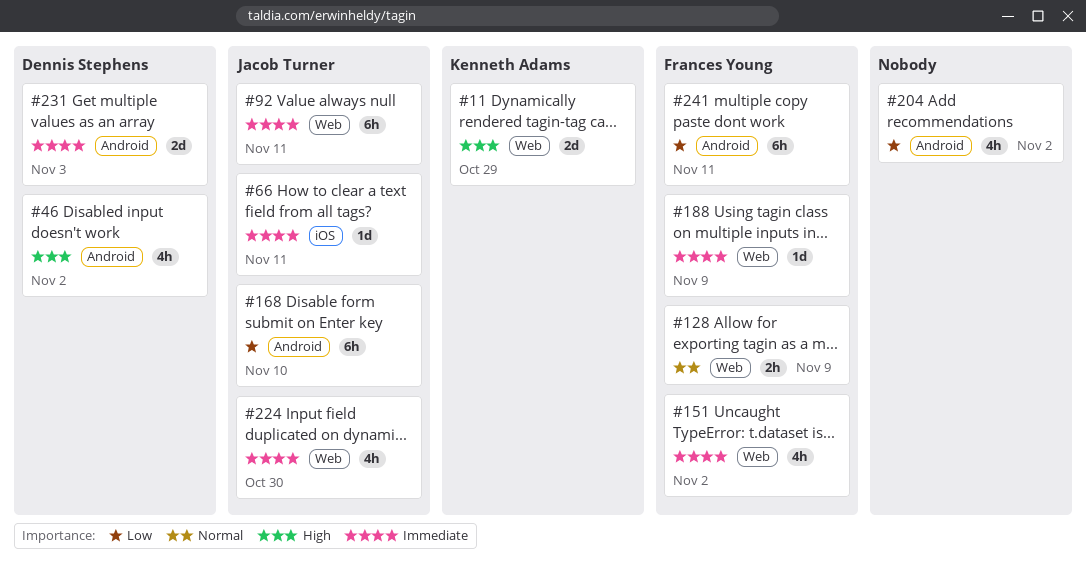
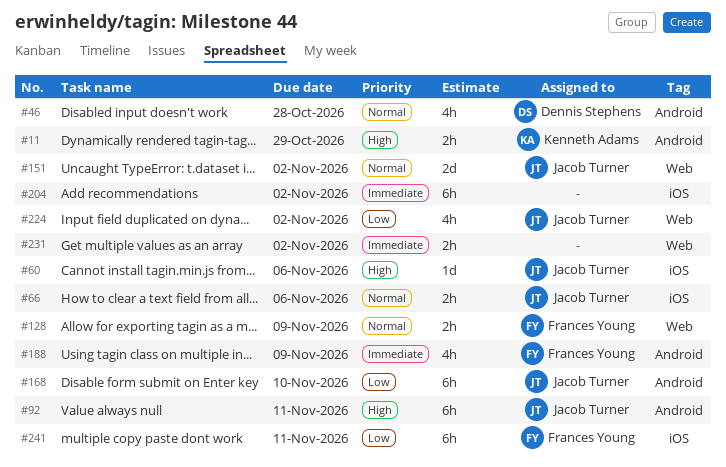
#11, label: Web -> Android
#11, estimate: 2d -> 2h
#46, priority: High -> Normal
#46, due: Nov 2 -> Oct 28
#60: none -> present
#66, priority: Immediate -> Normal
#66, estimate: 1d -> 2h
#66, due: Nov 11 -> Nov 6
#92, priority: Immediate -> High
#92, label: Web -> Android
#151, owner: Frances Young -> Jacob Turner
#151, priority: Immediate -> Normal
#151, estimate: 4h -> 2d
#188, label: Web -> Android
#188, estimate: 1d -> 4h
#204, priority: Low -> Immediate
#204, label: Android -> iOS
#204, estimate: 4h -> 6h
#224, priority: Immediate -> Low
#224, due: Oct 30 -> Nov 2
#231, owner: Dennis Stephens -> none
#231, label: Android -> Web
#231, estimate: 2d -> 2h
#231, due: Nov 3 -> Nov 2
#241, label: Android -> iOS

